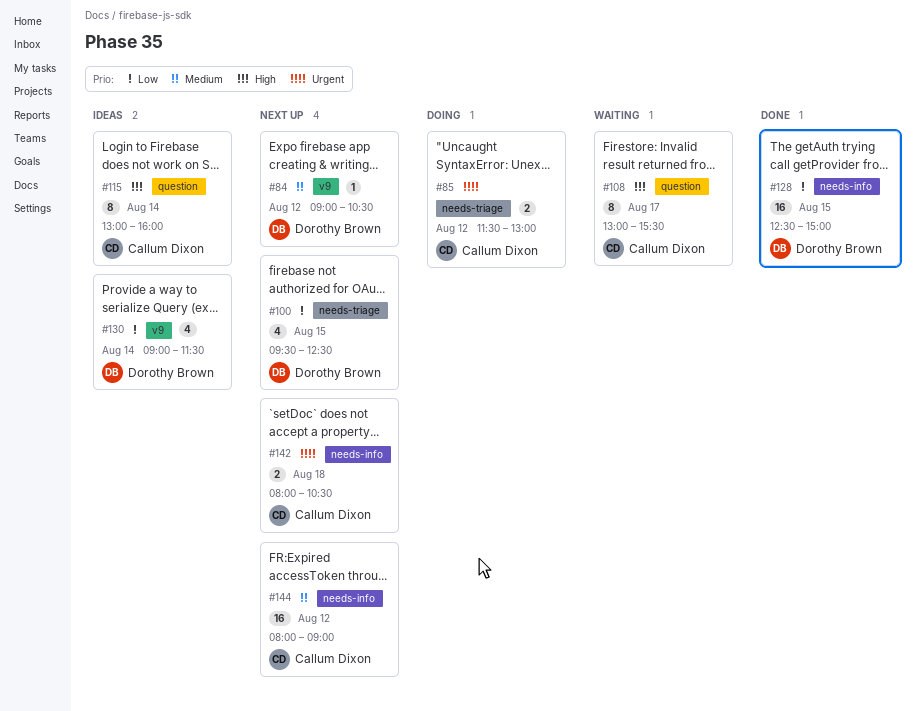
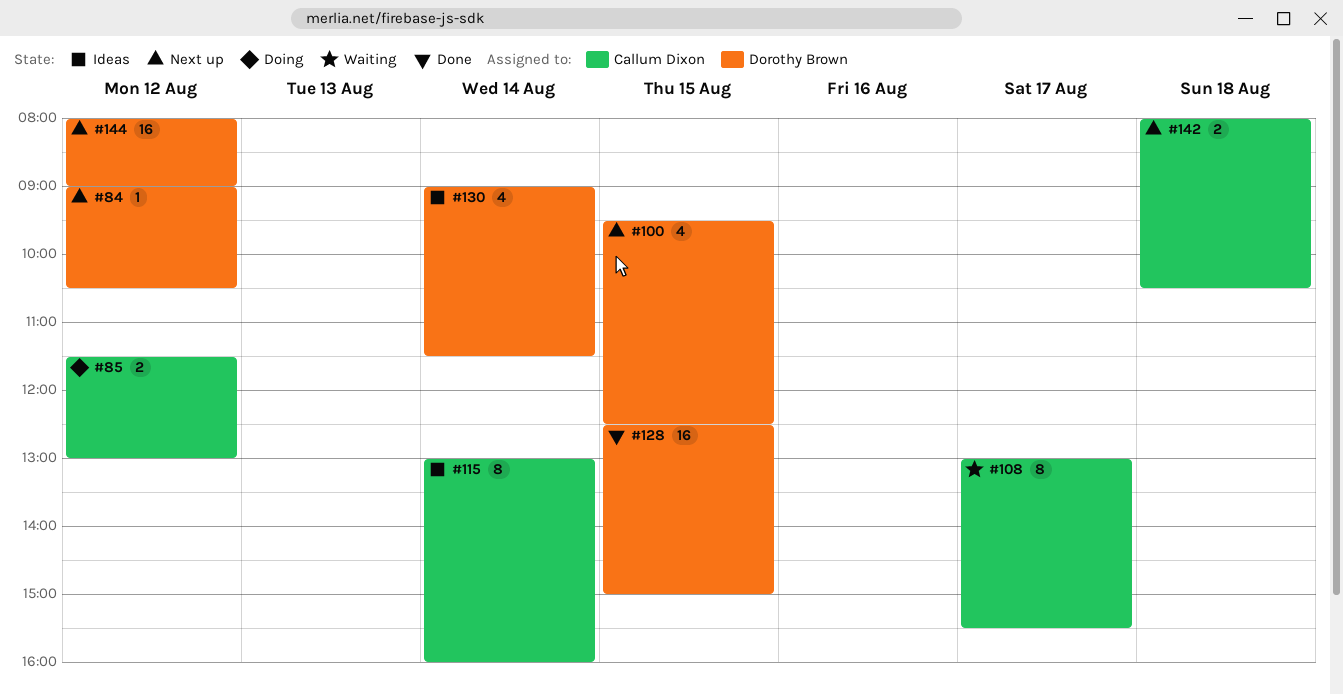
#144, owner: Callum Dixon -> Dorothy Brown

